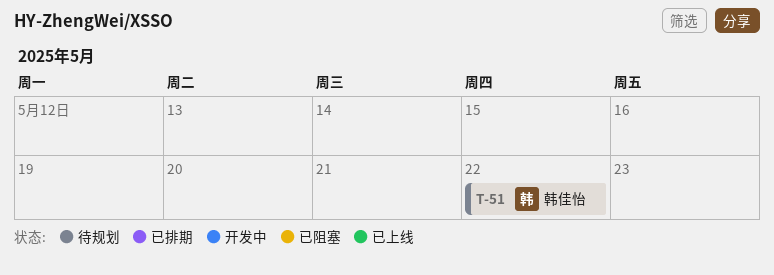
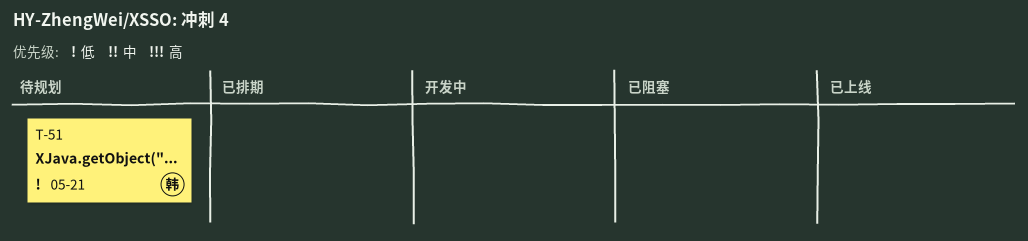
T-51, due: May 22 -> May 21

